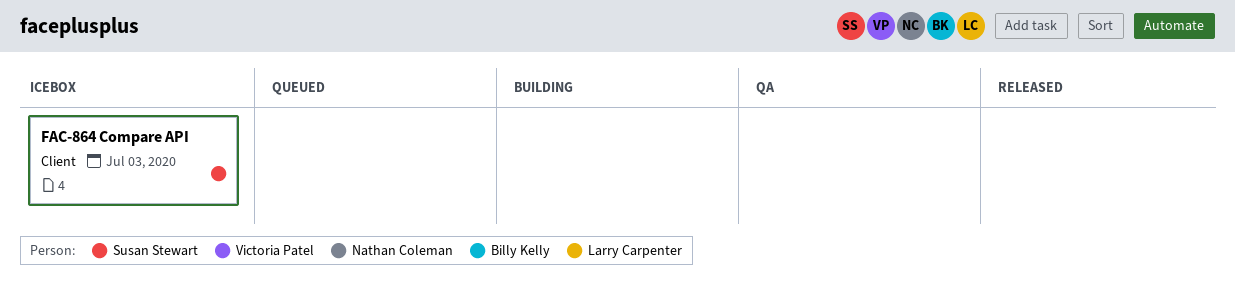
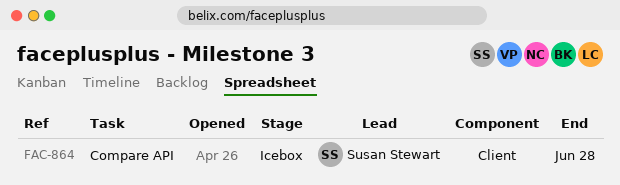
FAC-864, due: Jul 3 -> Jun 28

